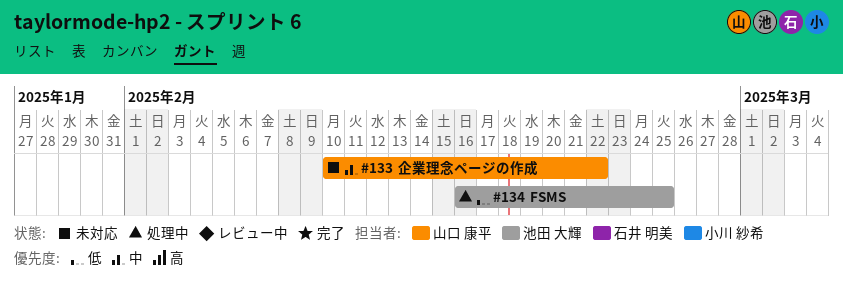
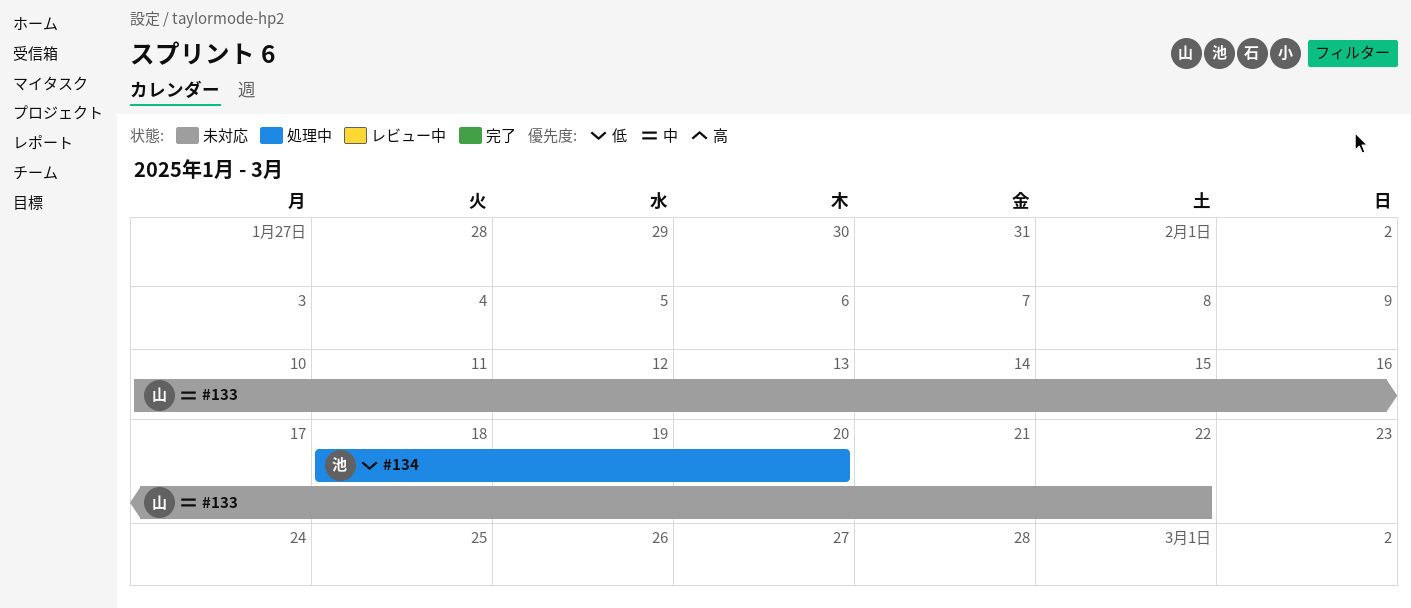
#134, start: Feb 16 -> Feb 18
#134, due: Feb 25 -> Feb 20

